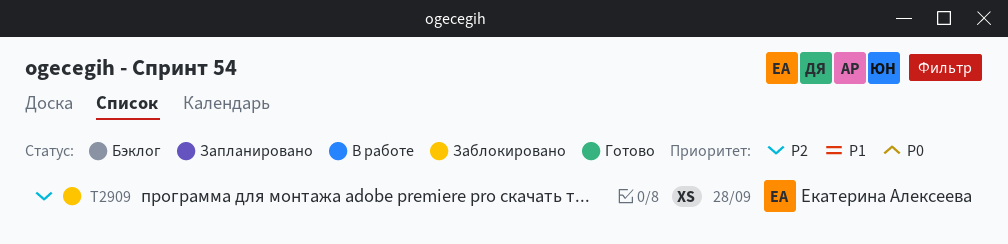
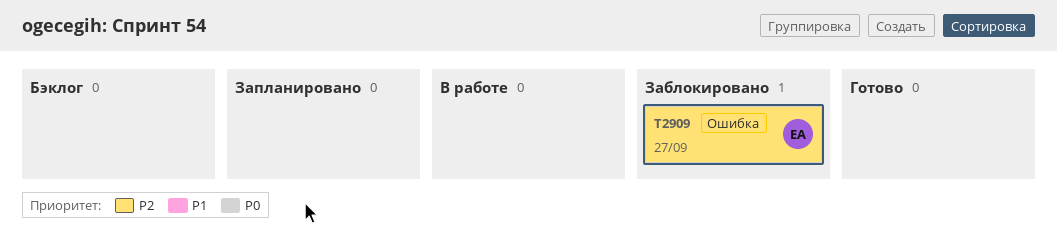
T2909, due: Sep 28 -> Sep 27

